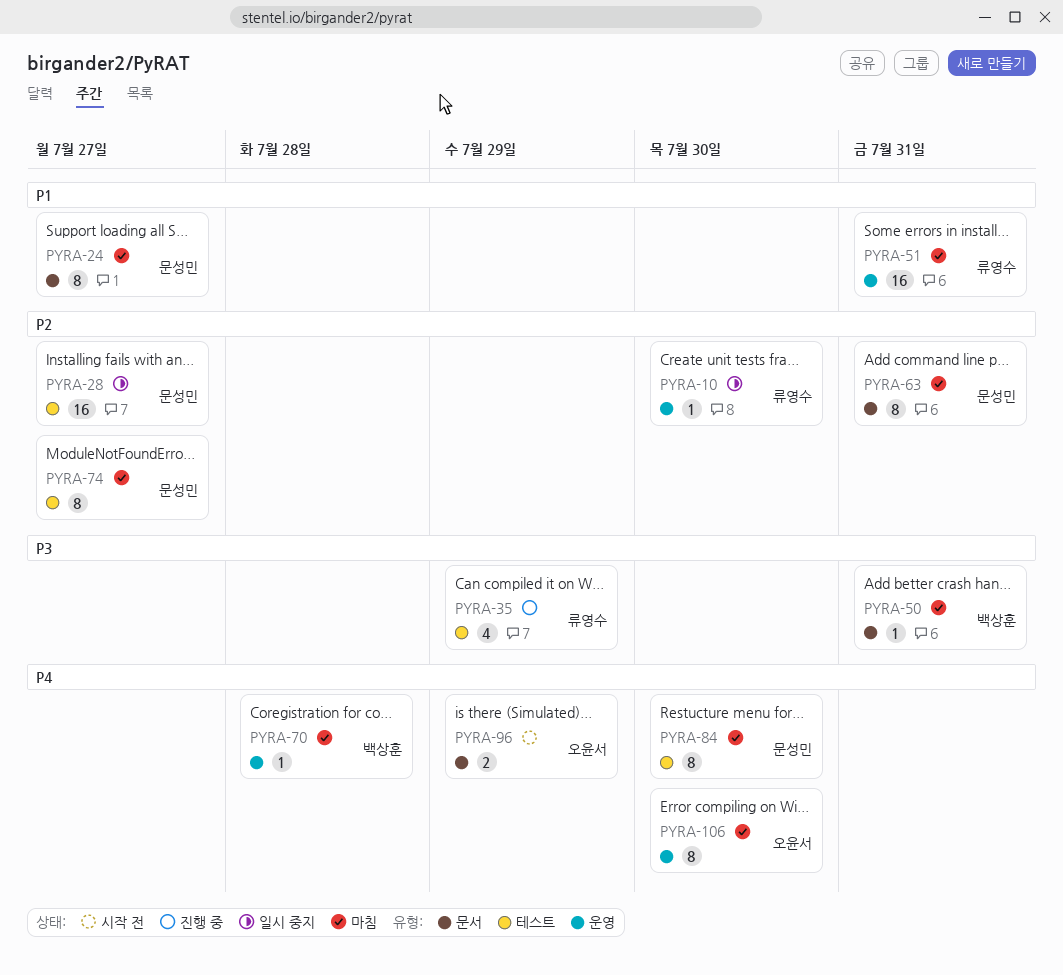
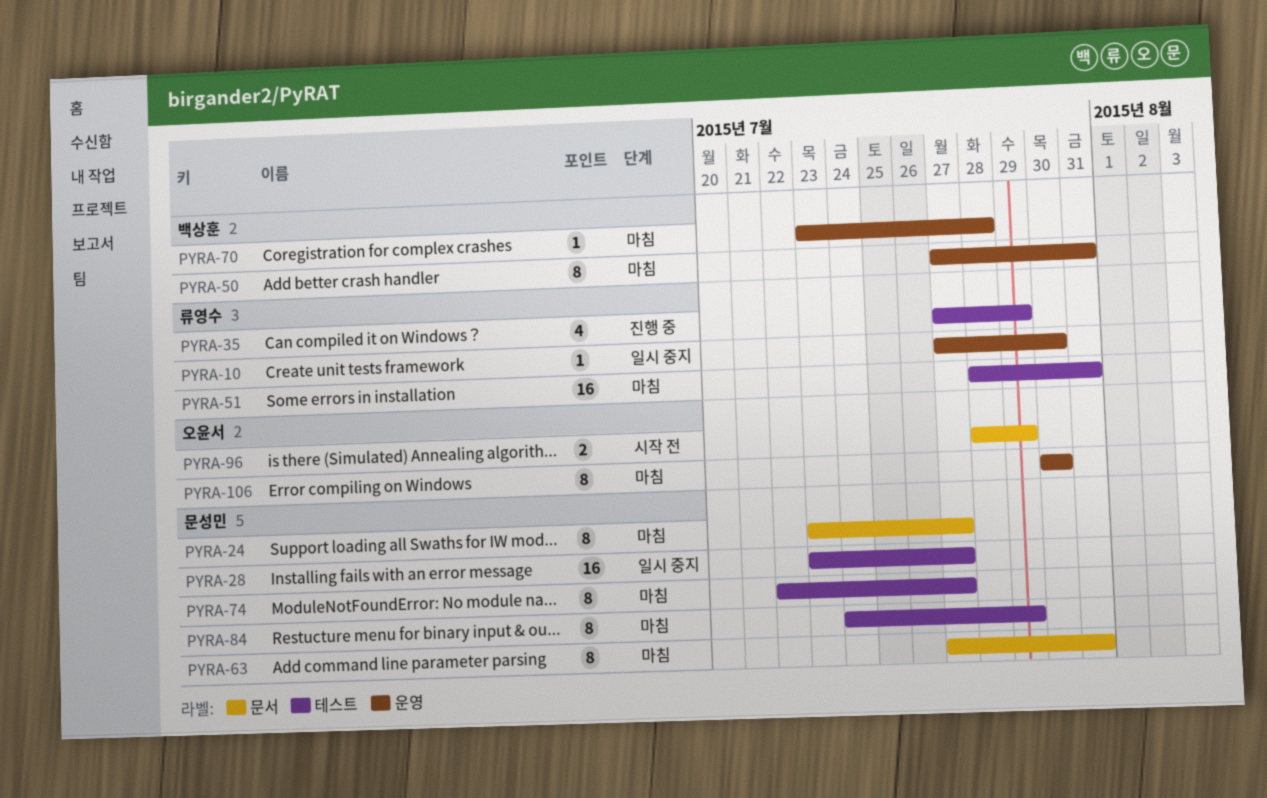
PYRA-50, label: 문서 -> 운영
PYRA-50, estimate: 1 -> 8
PYRA-51, label: 운영 -> 테스트
PYRA-84, due: Jul 30 -> Jul 29

